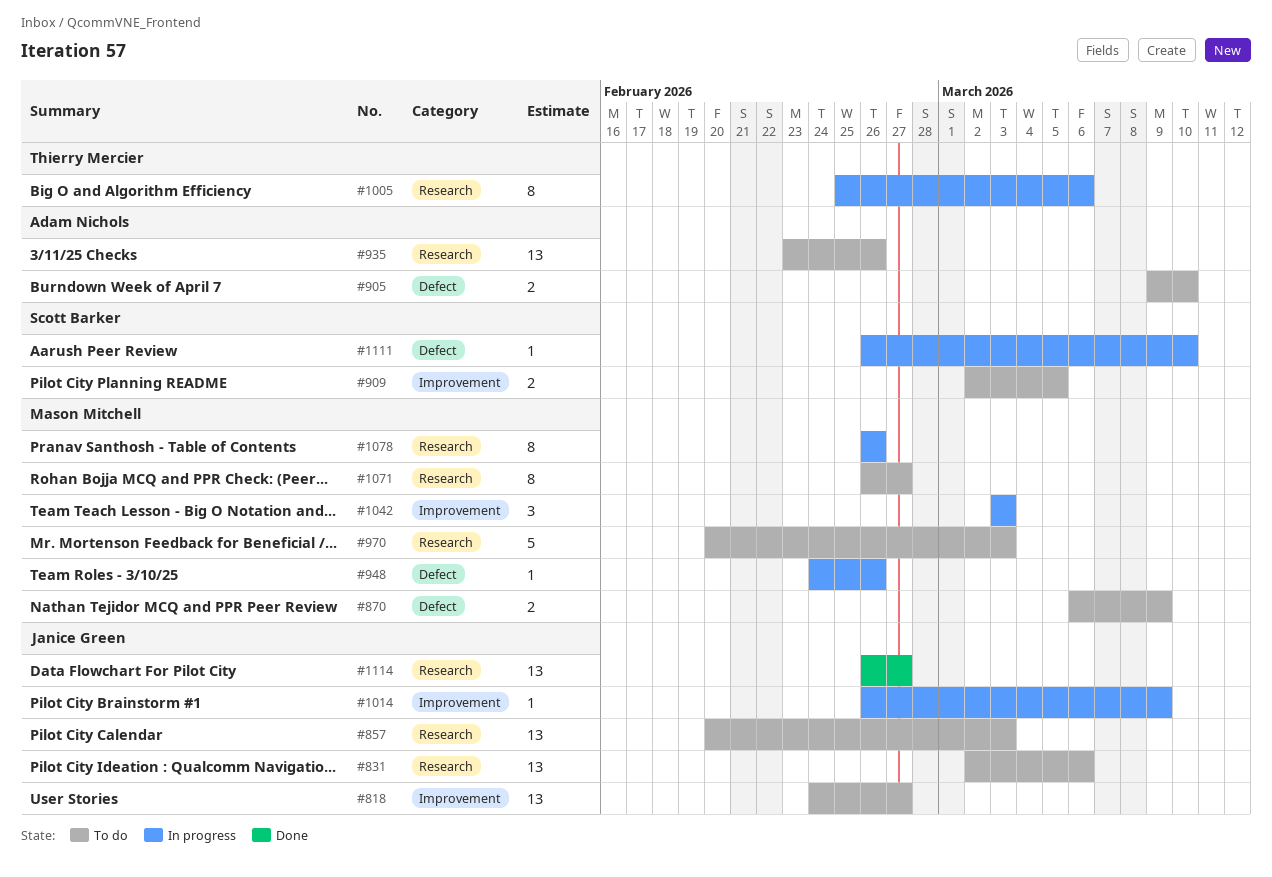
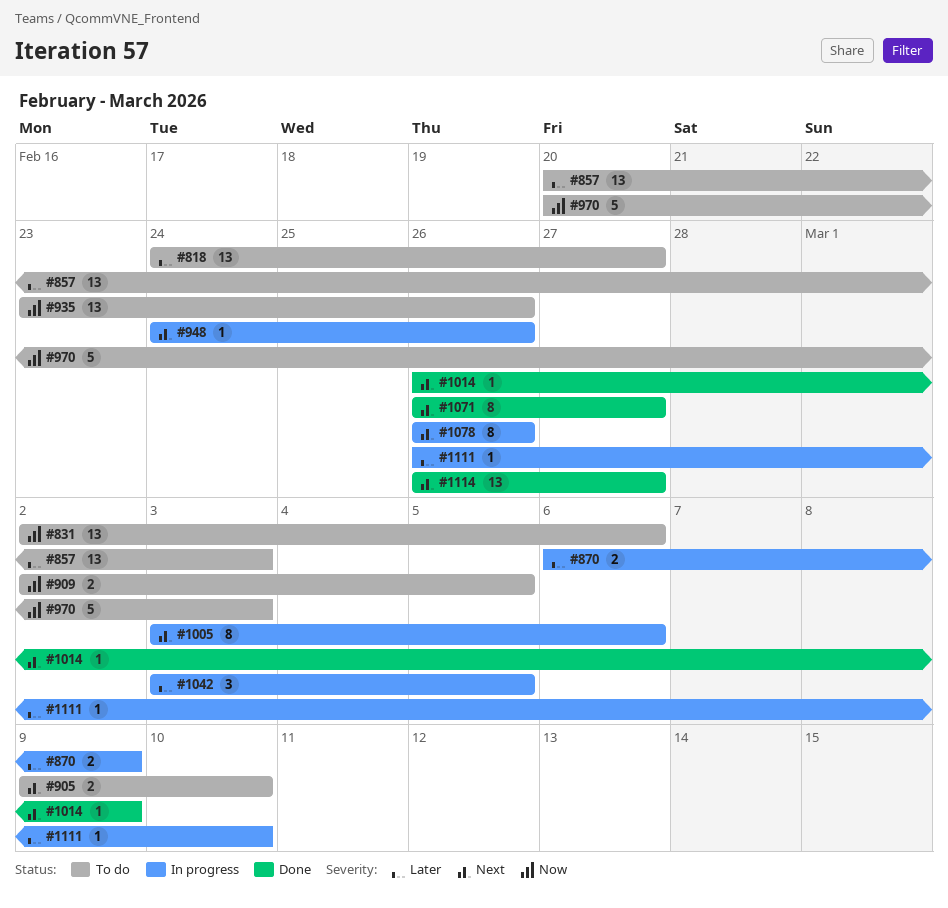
#870, status: To do -> In progress
#1005, start: Feb 25 -> Mar 3
#1014, status: In progress -> Done
#1042, due: Mar 3 -> Mar 5
#1071, status: To do -> Done

